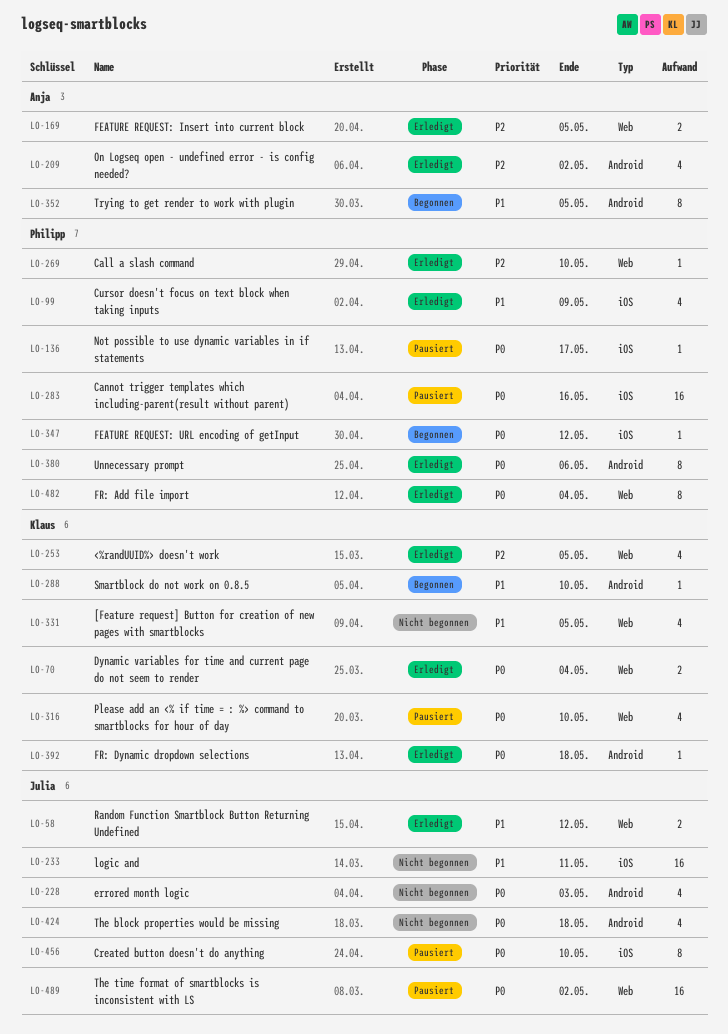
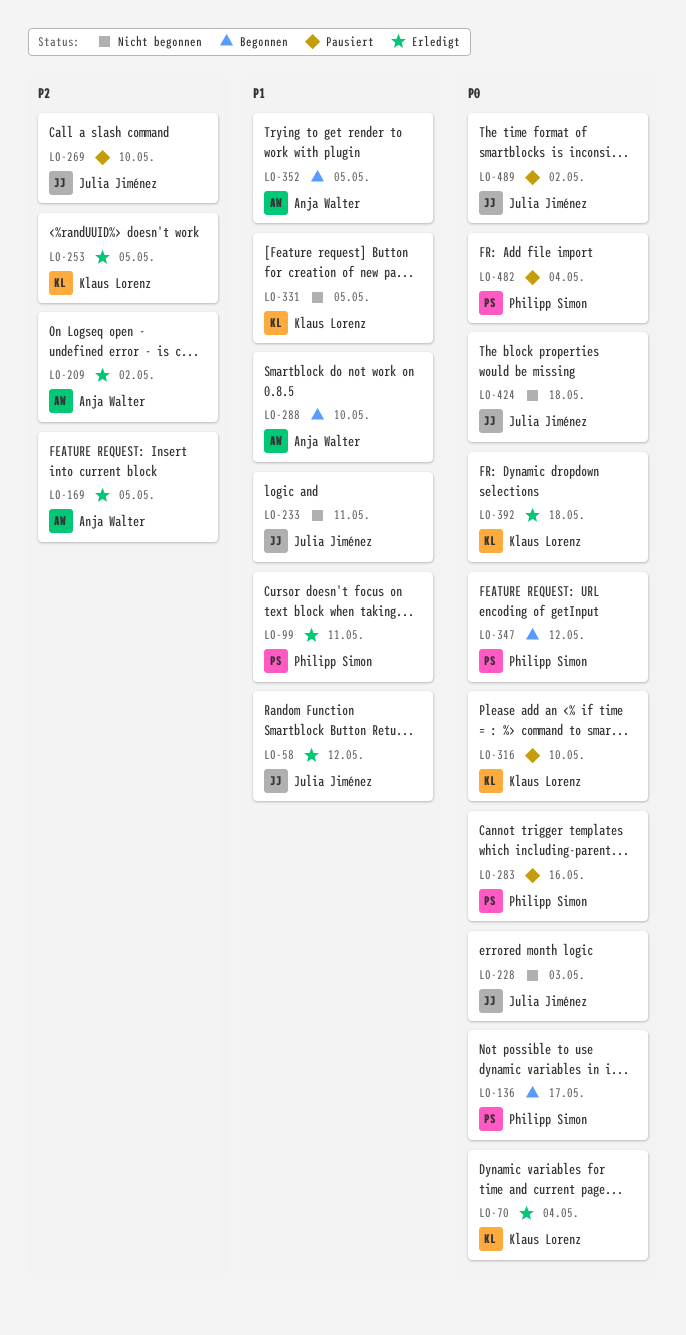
LO-99, due: May 9 -> May 11
LO-136, status: Pausiert -> Begonnen
LO-269, status: Erledigt -> Pausiert
LO-269, owner: Philipp Simon -> Julia Jiménez
LO-288, owner: Klaus Lorenz -> Anja Walter
LO-380: present -> none
LO-456: present -> none
LO-482, status: Erledigt -> Pausiert

